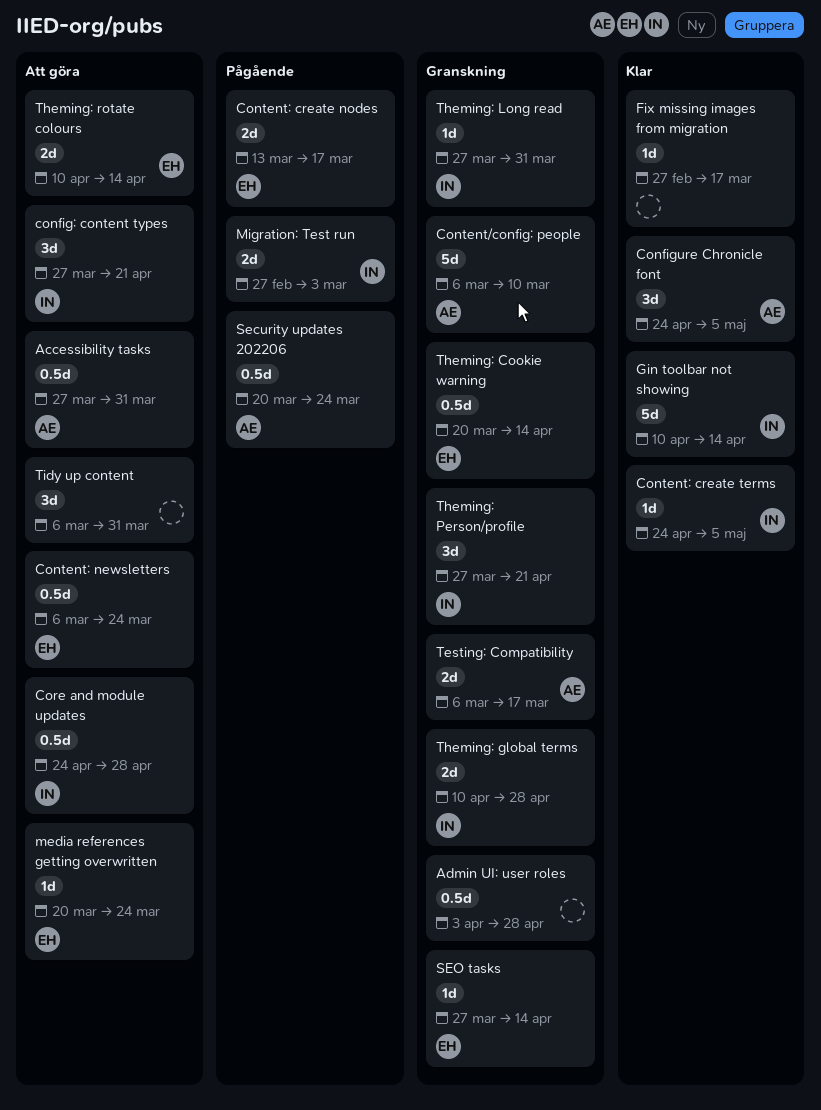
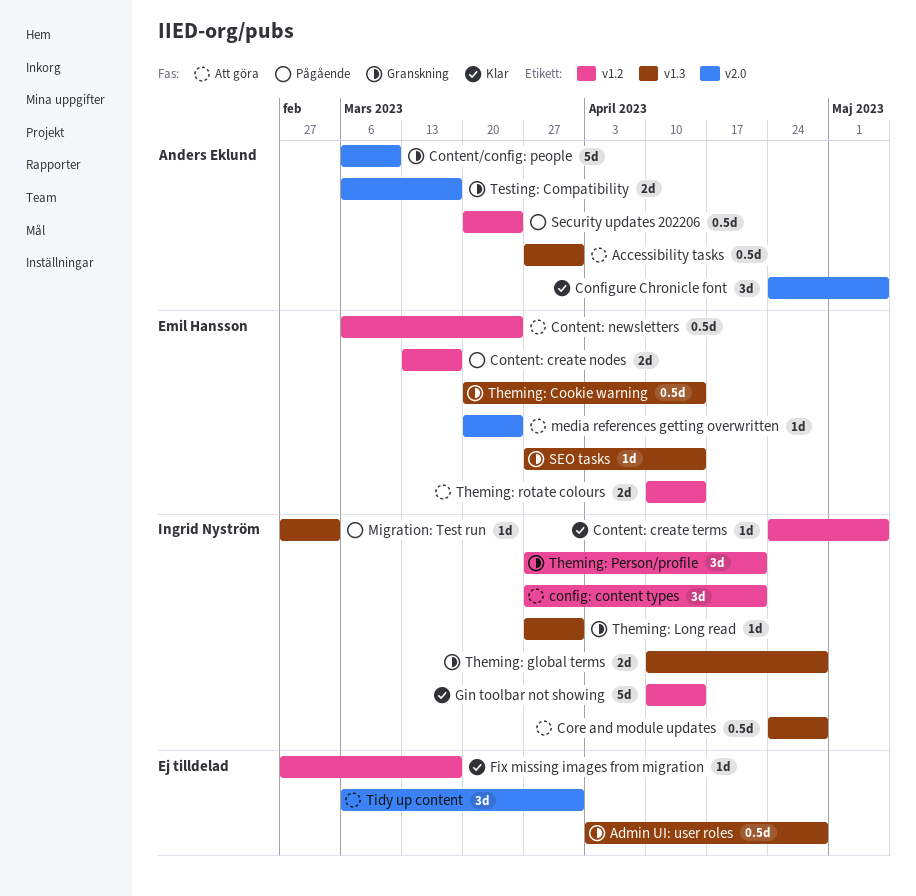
Migration: Test run, estimate: 2d -> 1d

